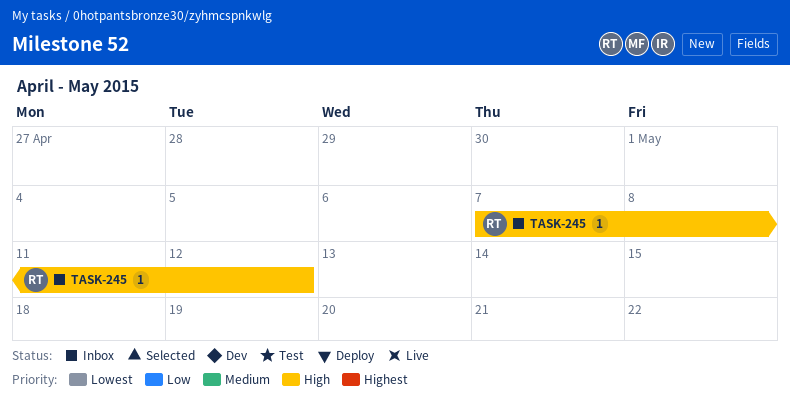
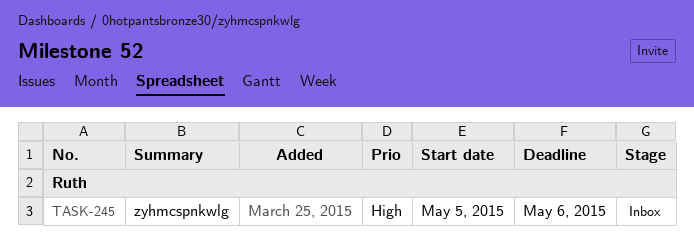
TASK-245, start: May 7 -> May 5
TASK-245, due: May 12 -> May 6

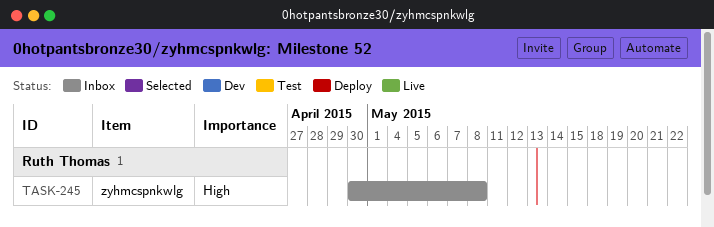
TASK-245, start: May 5 -> Apr 30
TASK-245, due: May 6 -> May 8

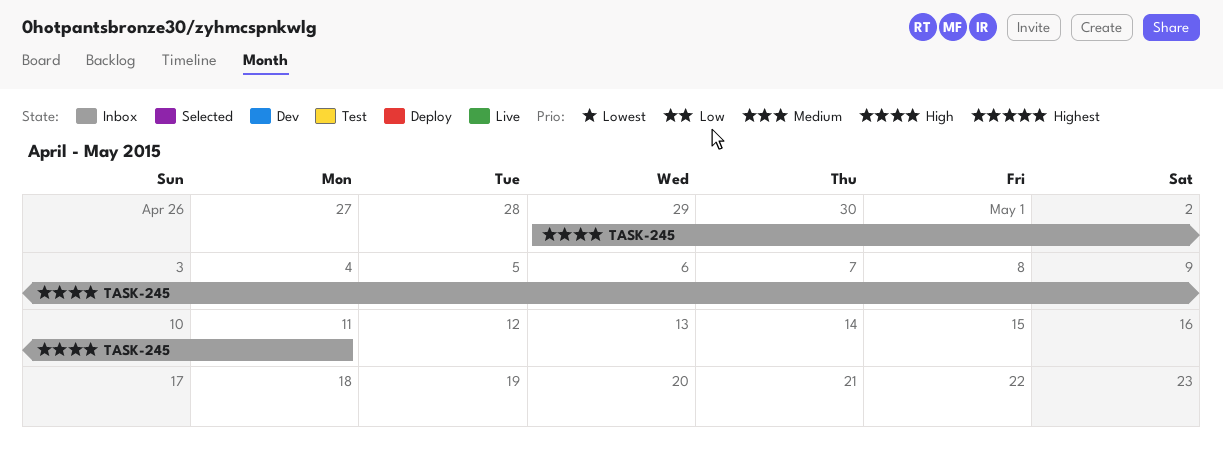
TASK-245, start: Apr 30 -> Apr 29
TASK-245, due: May 8 -> May 11

